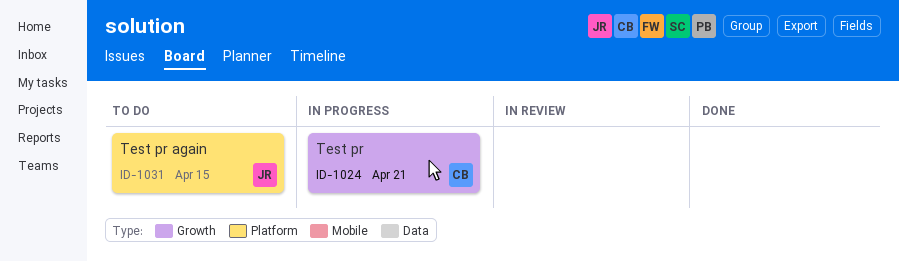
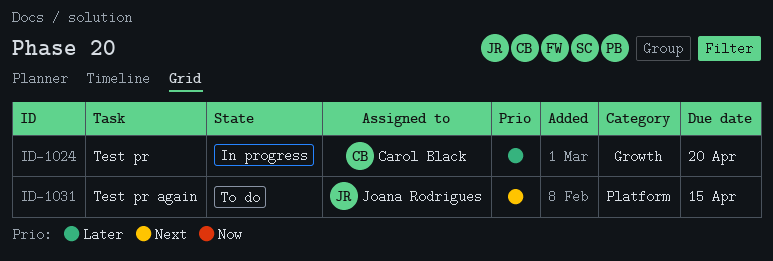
ID-1024, due: Apr 21 -> Apr 20

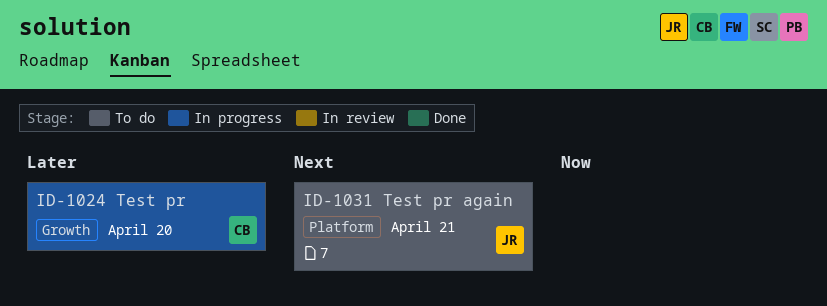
ID-1031, due: Apr 15 -> Apr 21

